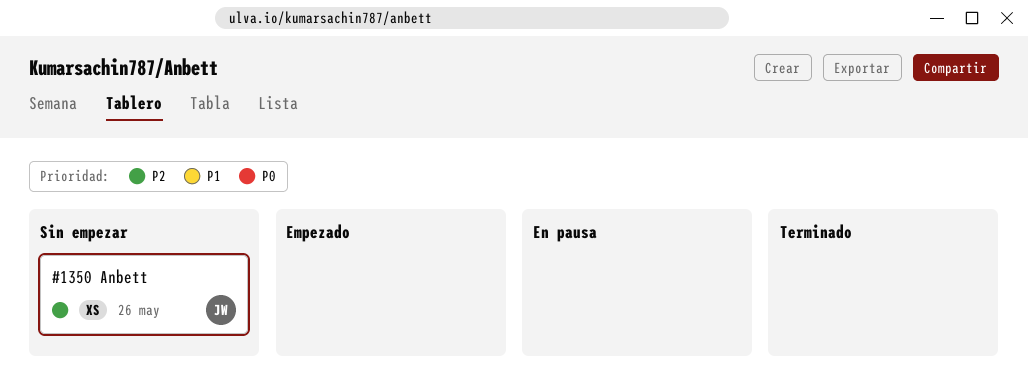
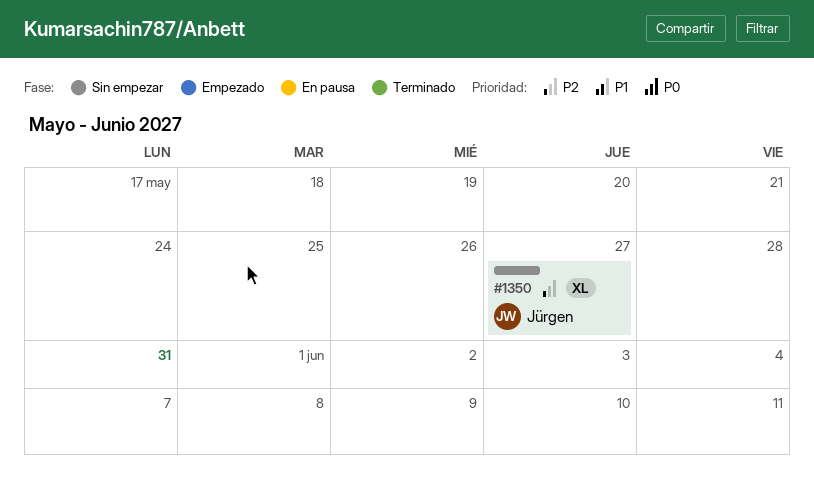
#1350, estimate: XS -> XL
#1350, due: May 26 -> May 27

